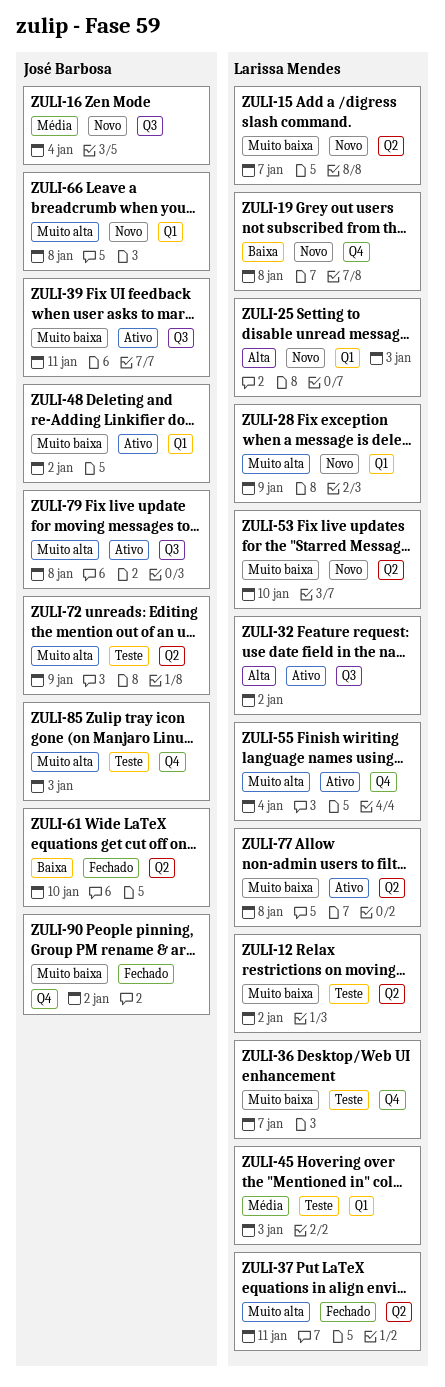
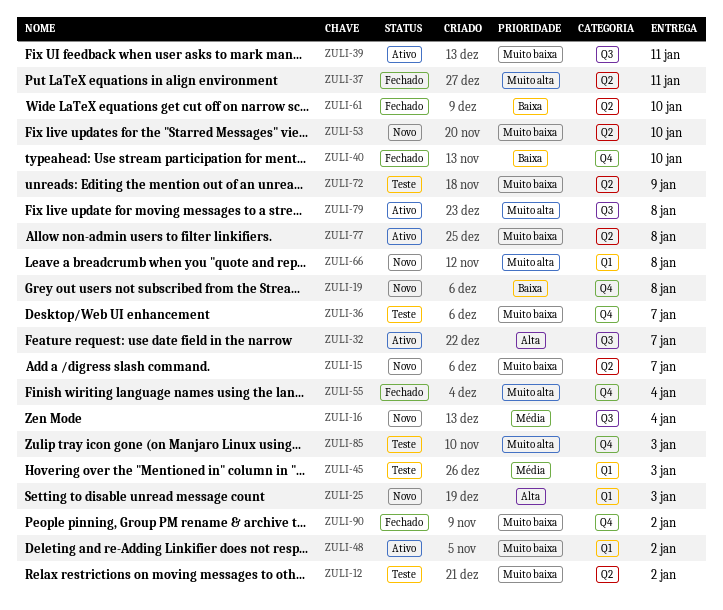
ZULI-28: present -> none
ZULI-32, due: Jan 2 -> Jan 7
ZULI-40: none -> present
ZULI-55, status: Ativo -> Fechado
ZULI-72, priority: Muito alta -> Muito baixa

